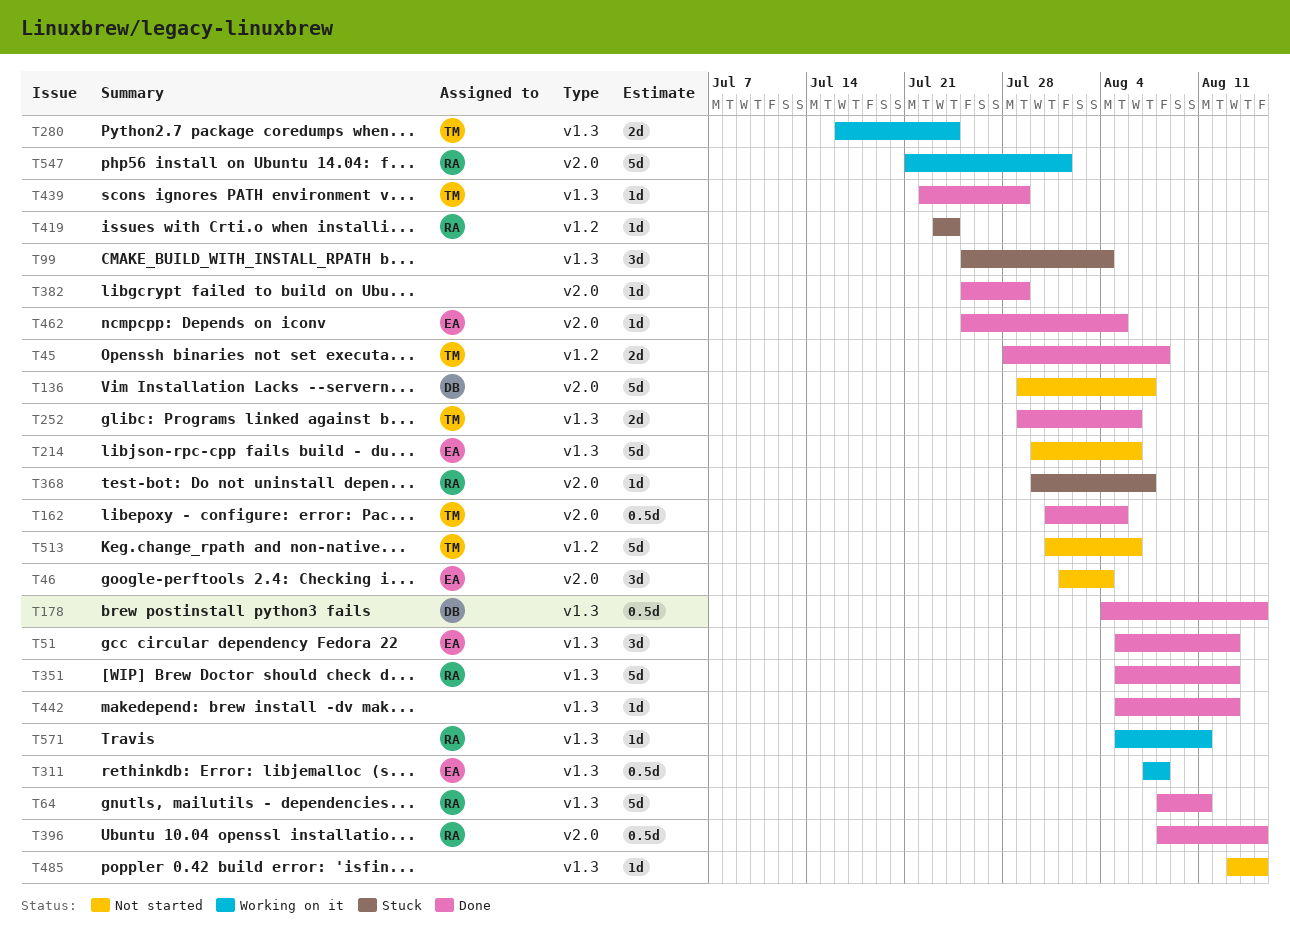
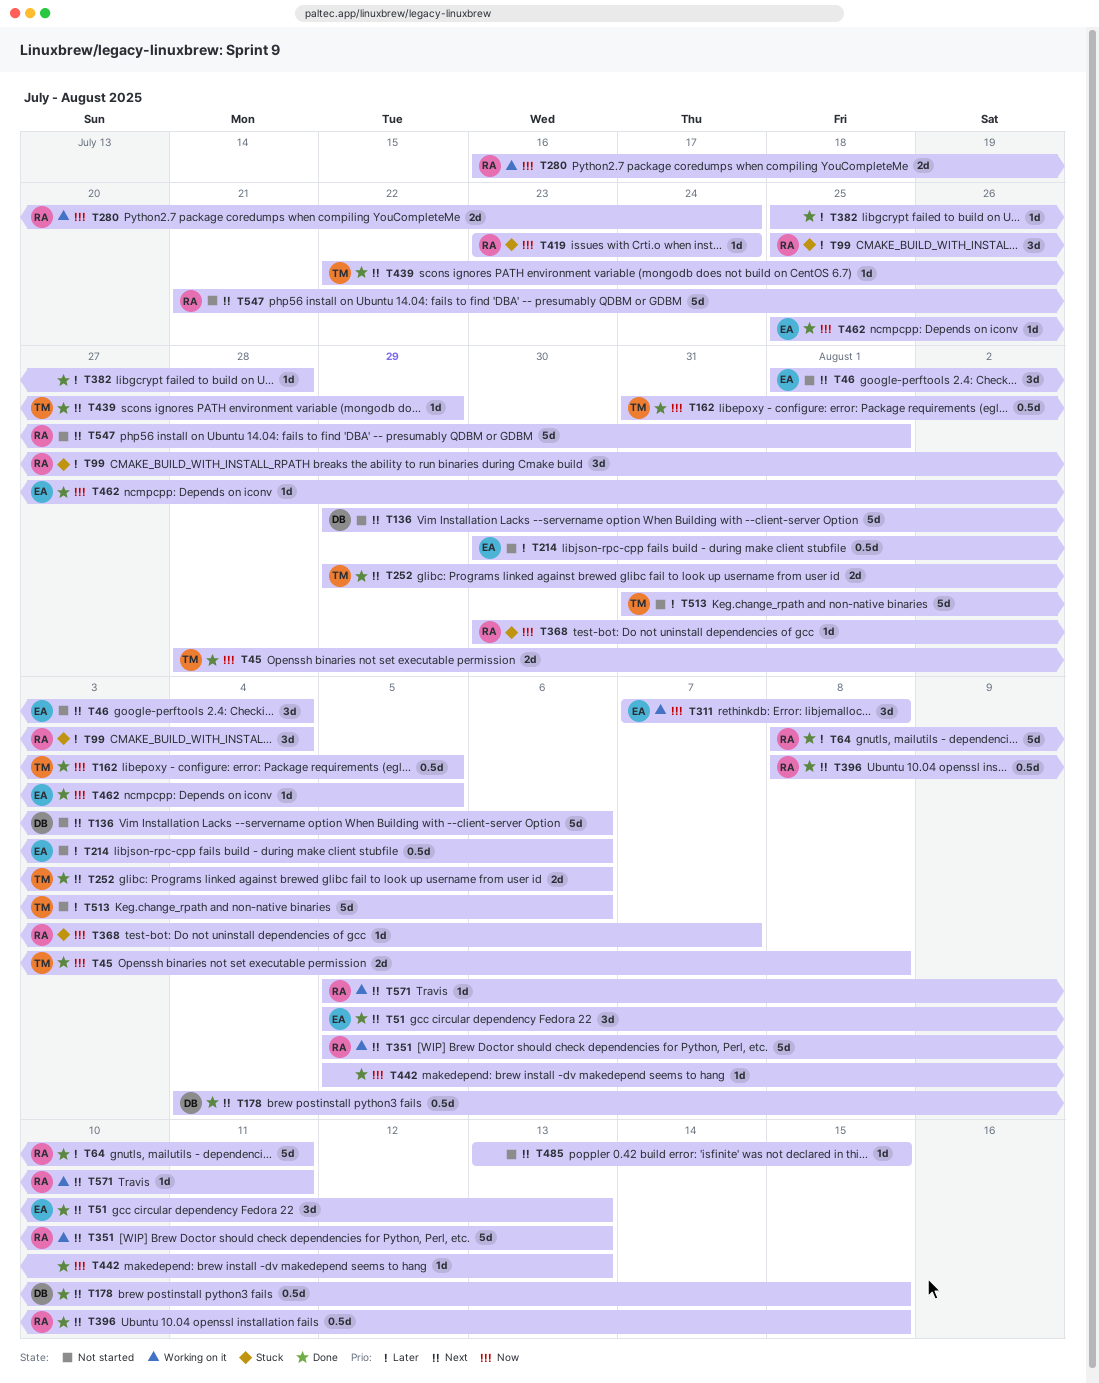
T99, owner: none -> RA
T136, due: Aug 7 -> Aug 6
T214, estimate: 5d -> 0.5d
T280, owner: TM -> RA
T311, estimate: 0.5d -> 3d
T351, status: Done -> Working on it
T382, due: Jul 29 -> Jul 28
T547, status: Working on it -> Not started

